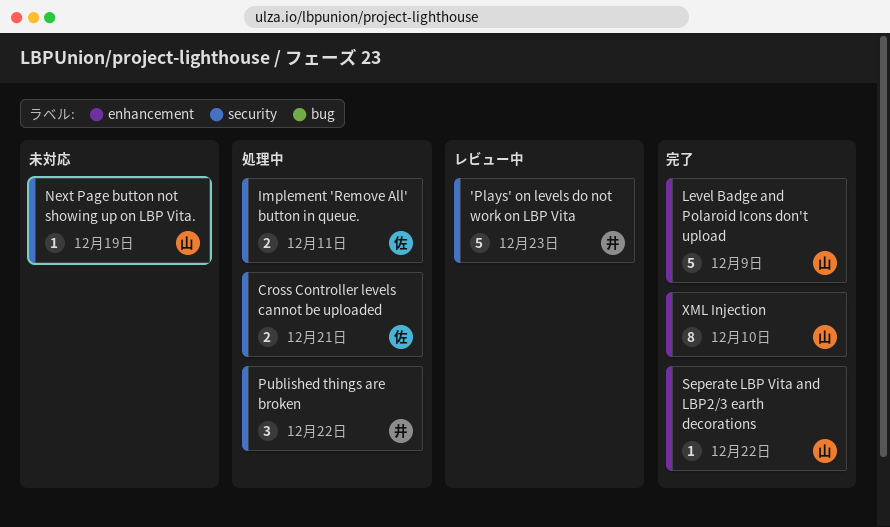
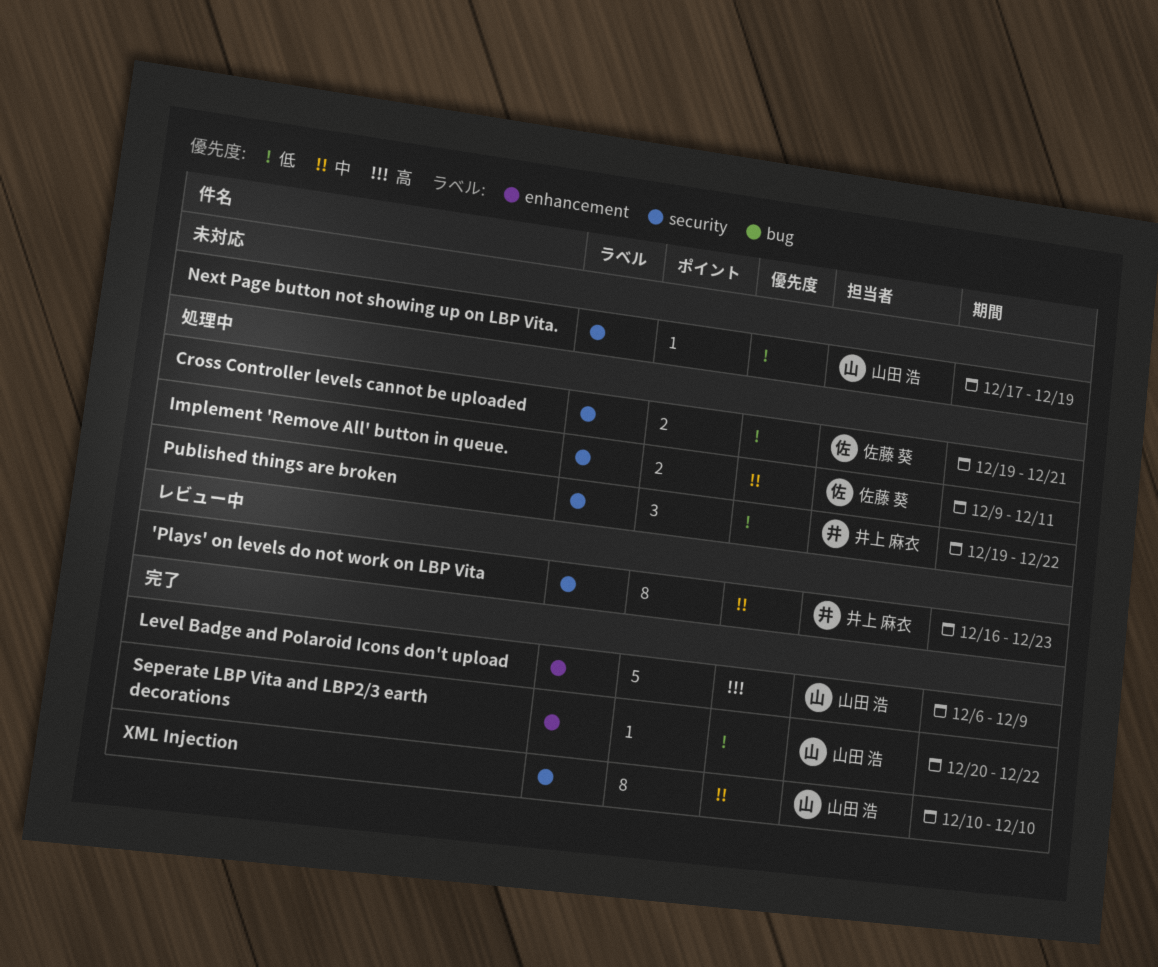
'Plays' on levels do not work on LBP Vita, estimate: 5 -> 8
XML Injection, label: enhancement -> security

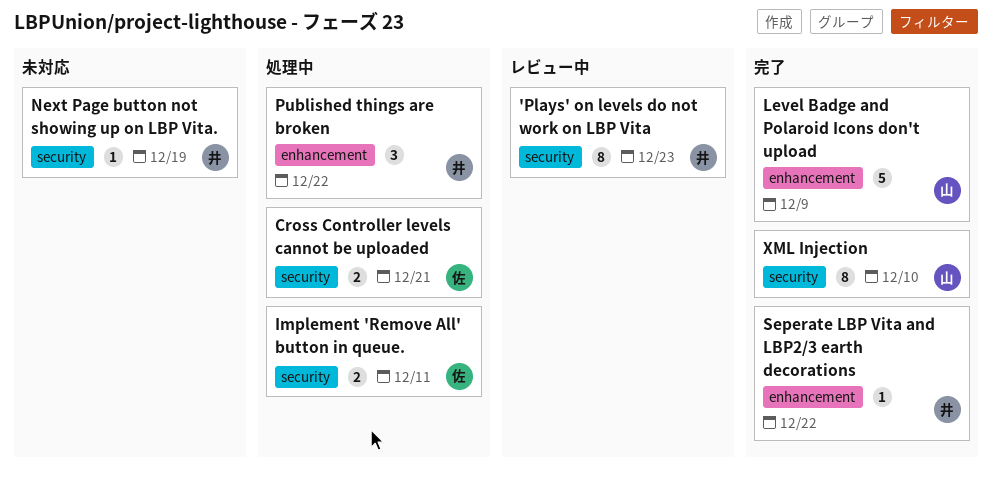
Next Page button not showing up on LBP Vita., owner: 山田 浩 -> 井上 麻衣
Published things are broken, label: security -> enhancement
Seperate LBP Vita and LBP2/3 earth decorations, owner: 山田 浩 -> 井上 麻衣

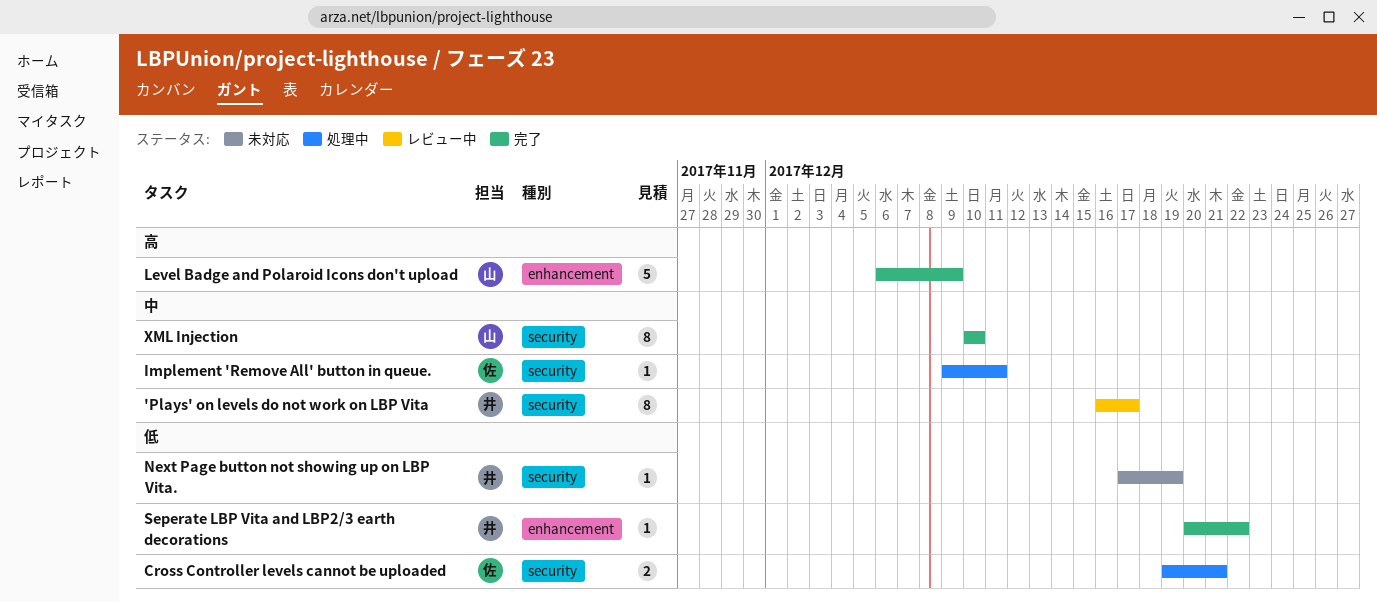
'Plays' on levels do not work on LBP Vita, due: Dec 23 -> Dec 17
Implement 'Remove All' button in queue., estimate: 2 -> 1
Published things are broken: present -> none

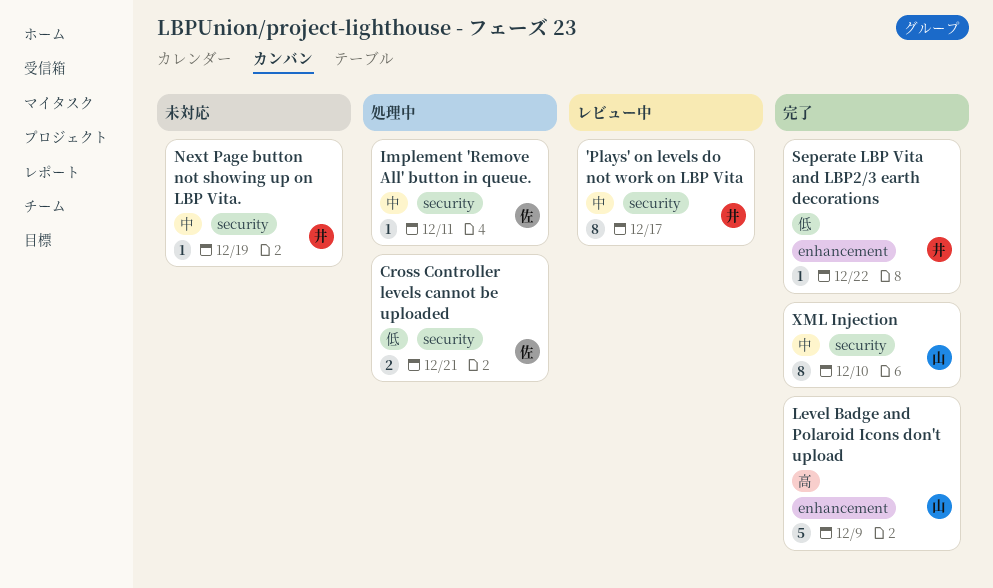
Next Page button not showing up on LBP Vita., priority: 低 -> 中

